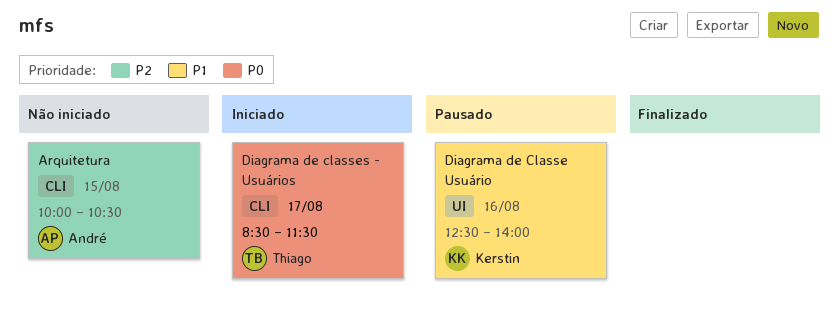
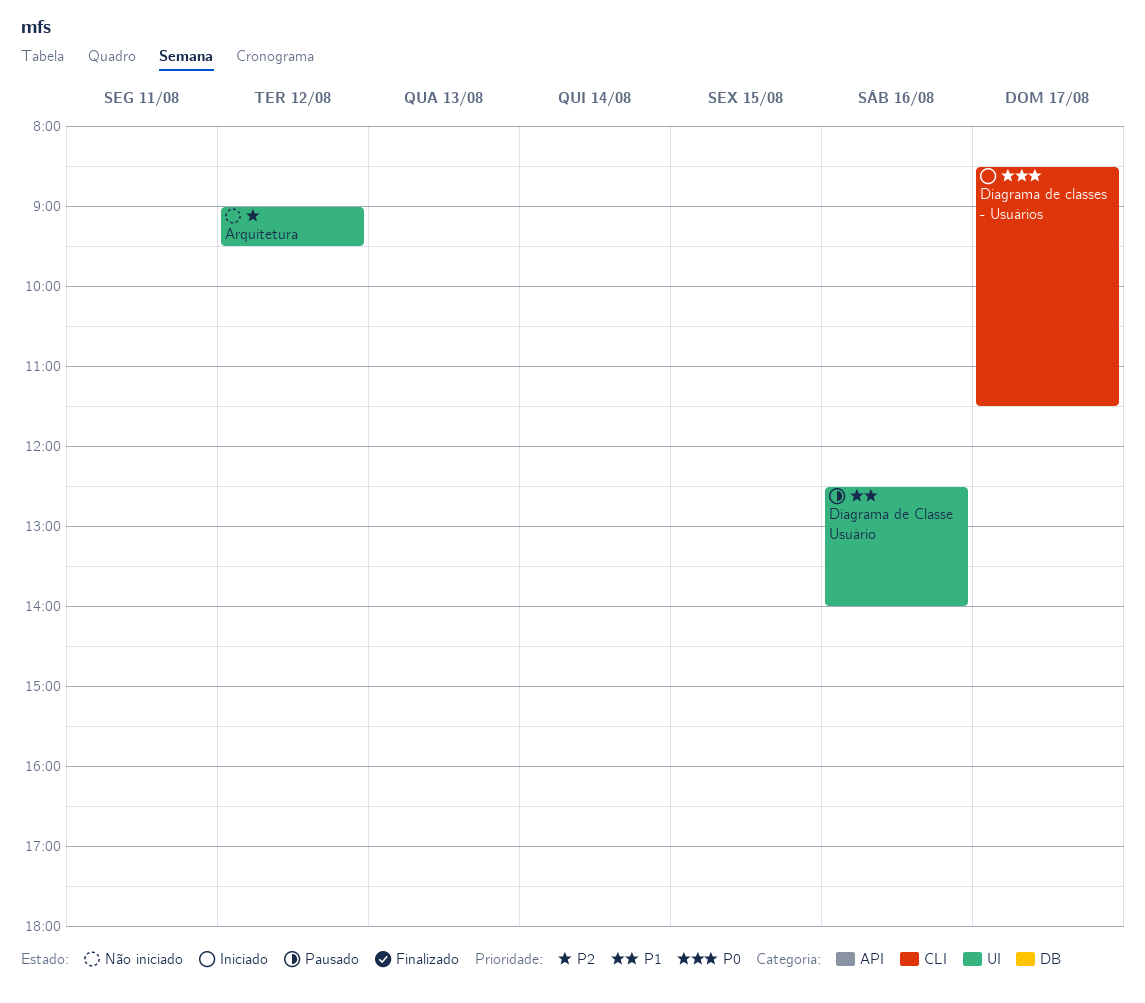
Arquitetura, label: CLI -> UI
Arquitetura, day: Aug 15 -> Aug 12
Arquitetura, begins: 10:00 -> 09:00
Arquitetura, ends: 10:30 -> 09:30

